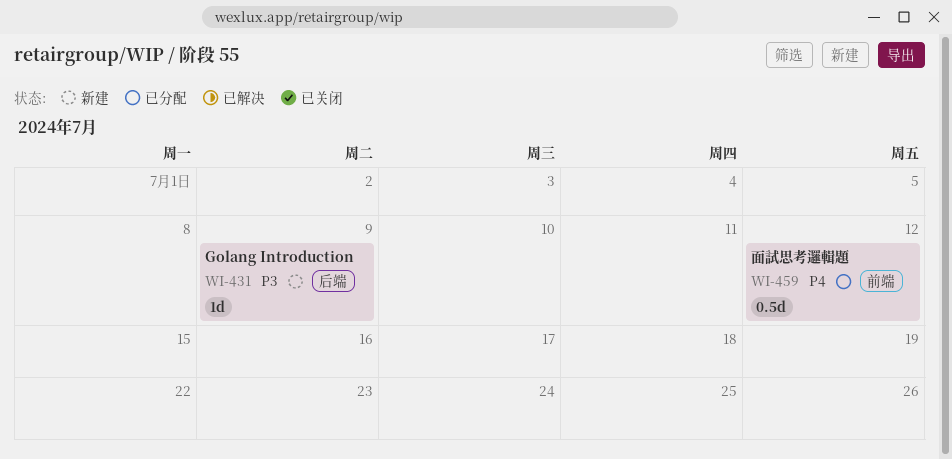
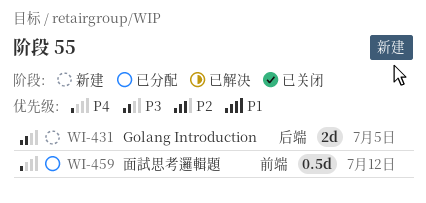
WI-431, estimate: 1d -> 2d
WI-431, due: Jul 9 -> Jul 5

